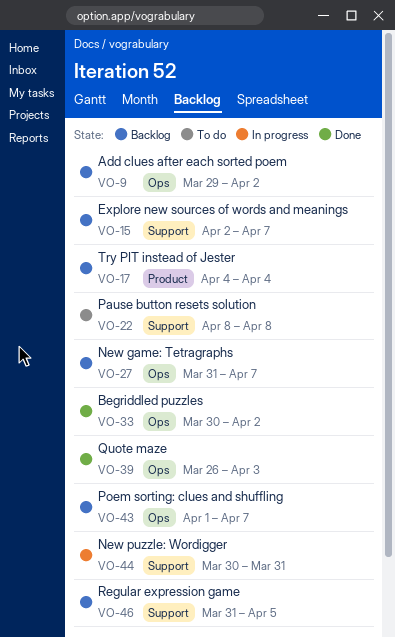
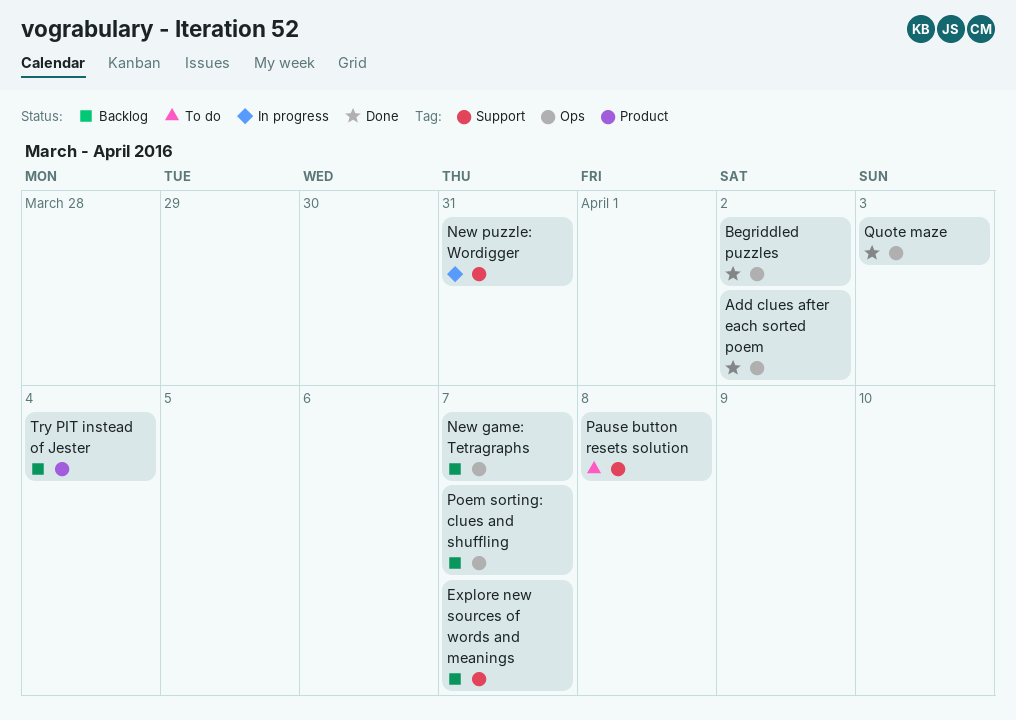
Add clues after each sorted poem, status: Backlog -> Done
Regular expression game: present -> none

